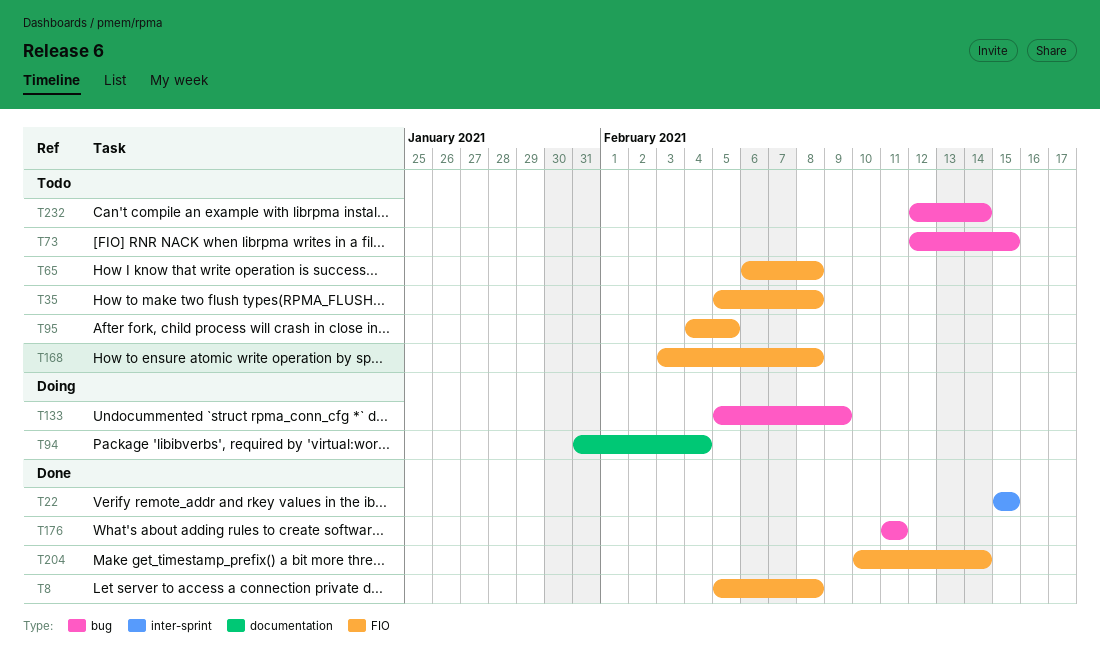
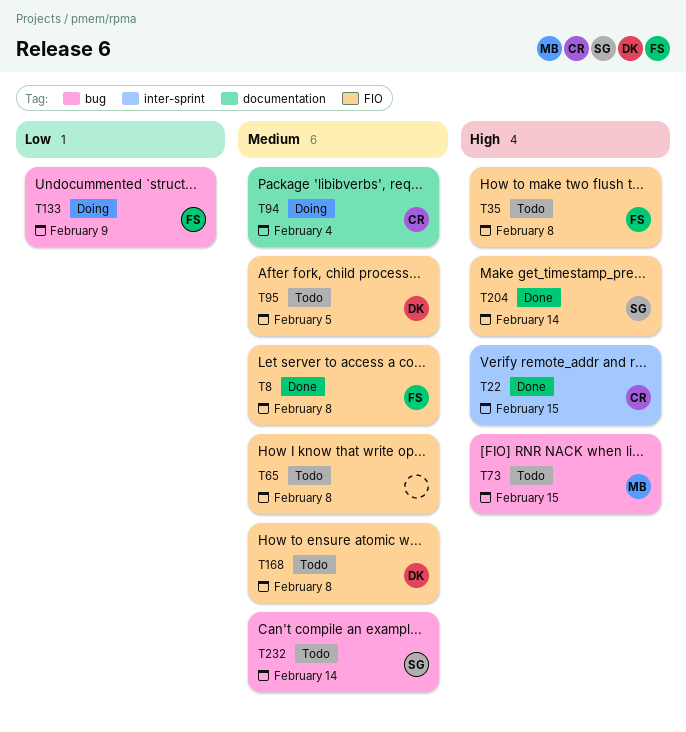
T176: present -> none

